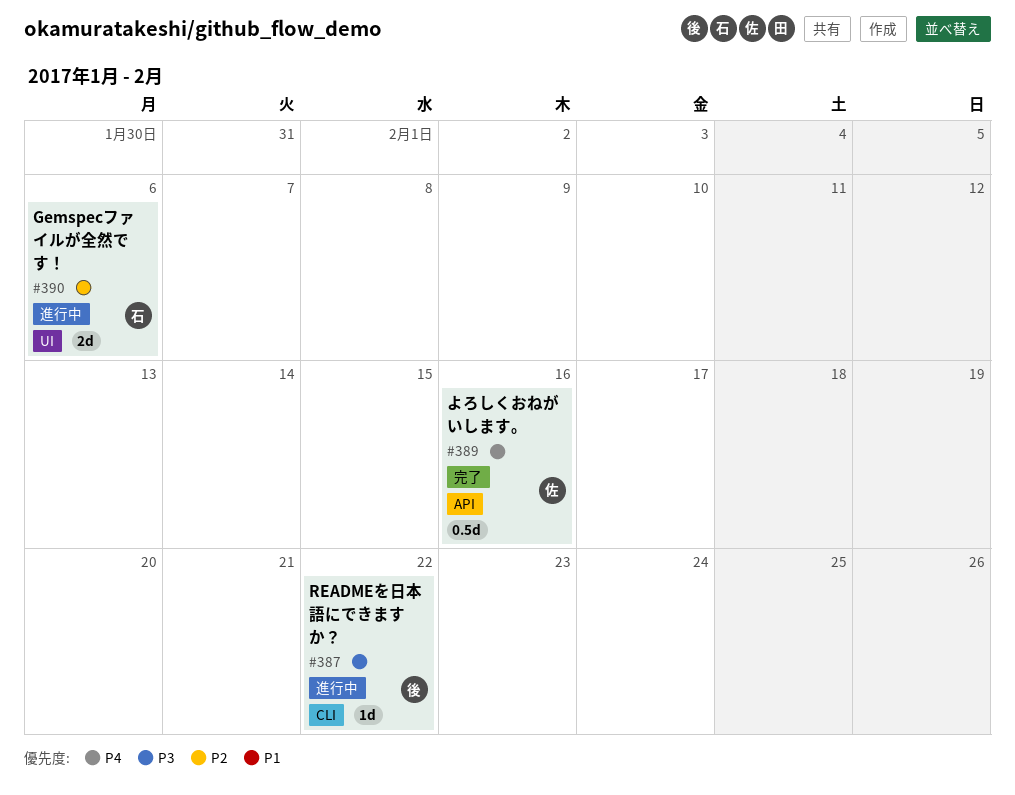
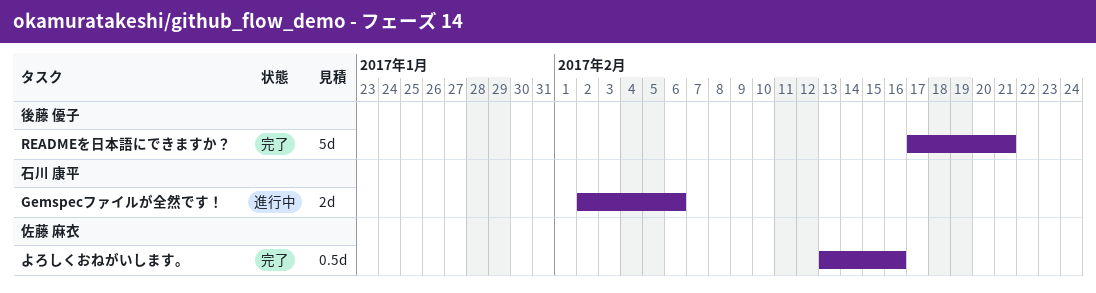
READMEを日本語にできますか？, status: 進行中 -> 完了
READMEを日本語にできますか？, estimate: 1d -> 5d
READMEを日本語にできますか？, due: Feb 22 -> Feb 21

